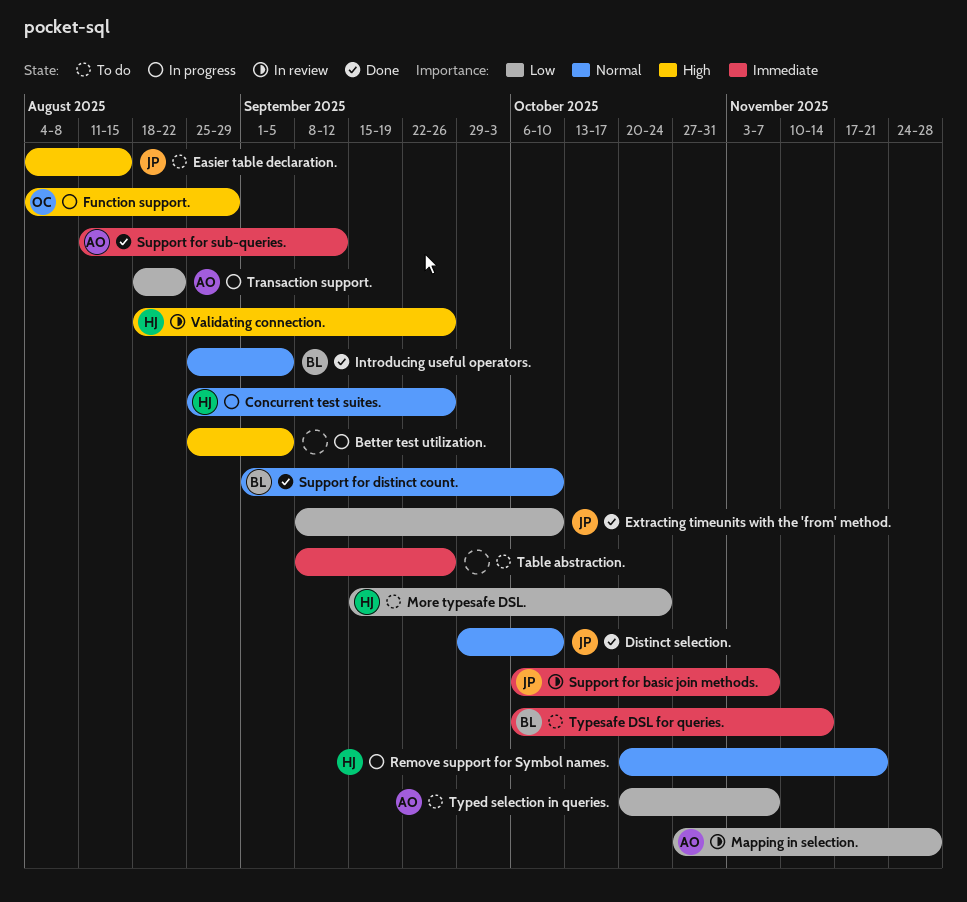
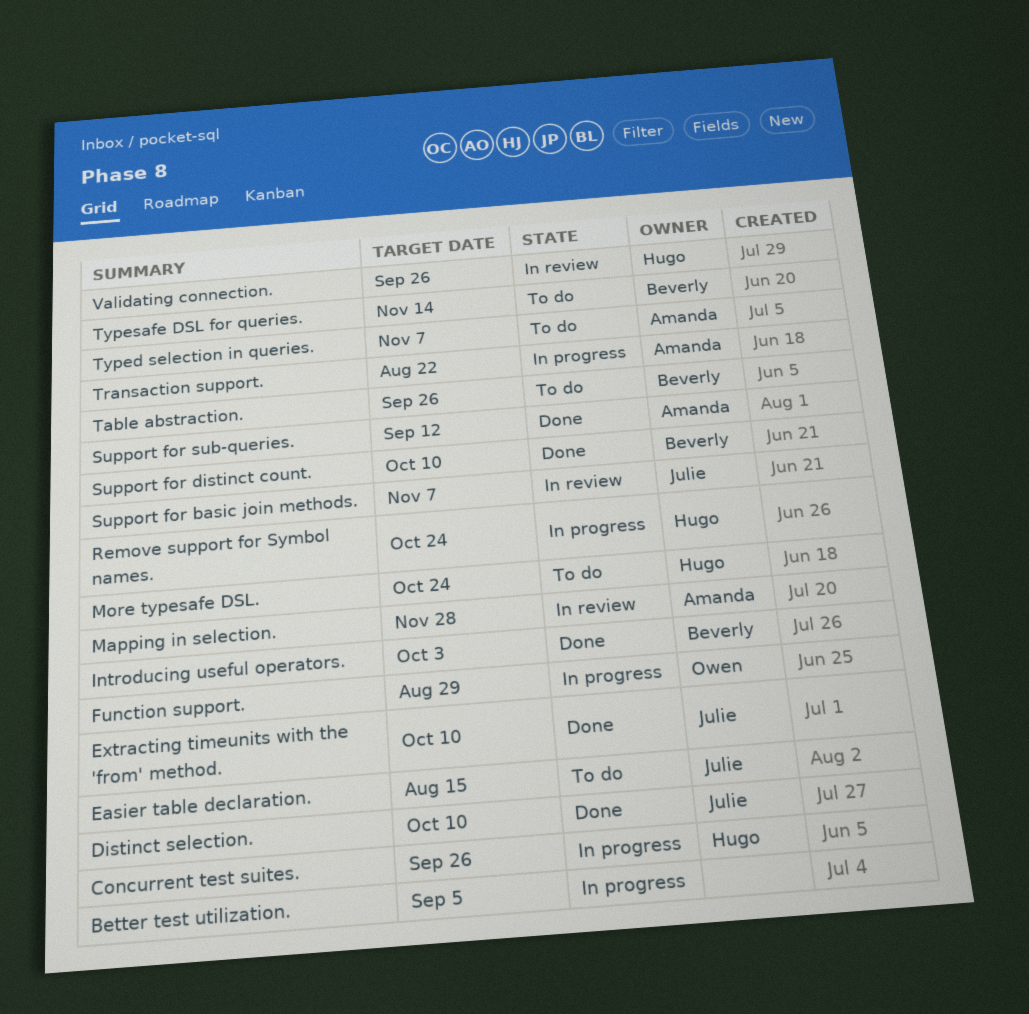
Introducing useful operators., due: Sep 5 -> Oct 3
Remove support for Symbol names., due: Nov 21 -> Oct 24
Table abstraction., owner: none -> Beverly

